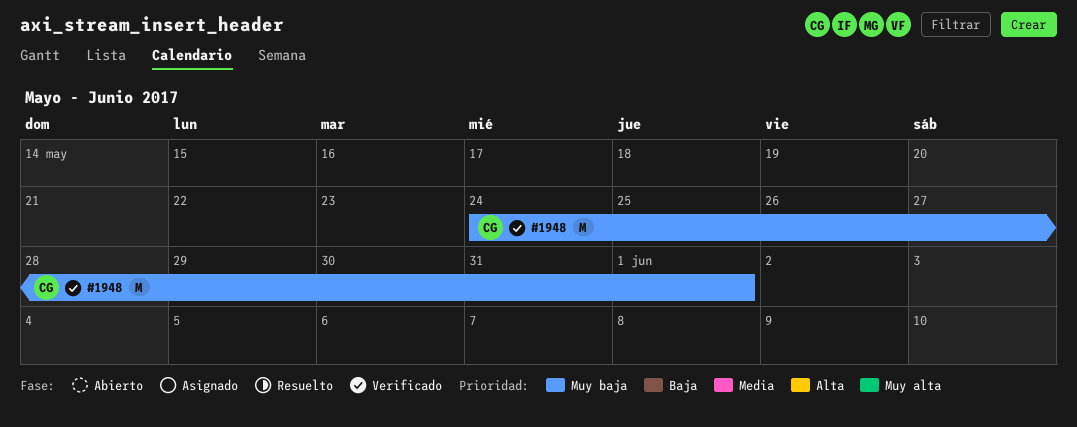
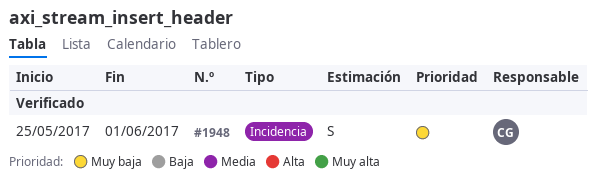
#1948, estimate: M -> S
#1948, start: May 24 -> May 25

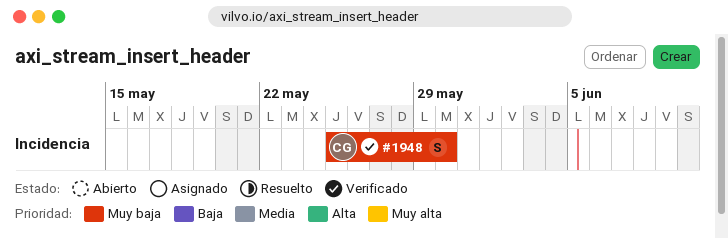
#1948, due: Jun 1 -> May 30

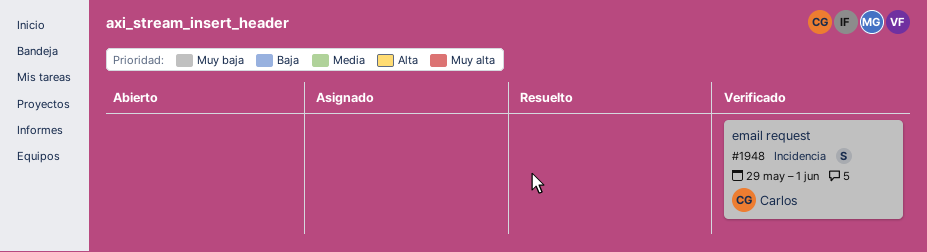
#1948, start: May 25 -> May 29
#1948, due: May 30 -> Jun 1

